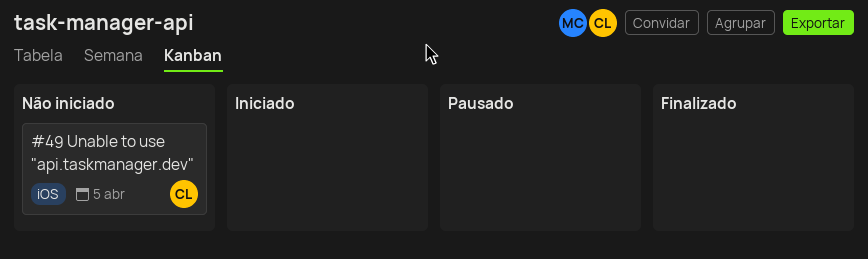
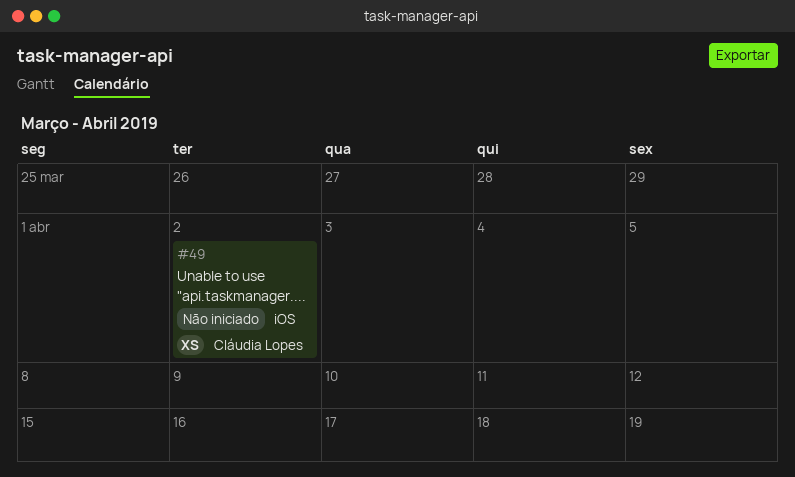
#49, due: Apr 5 -> Apr 2

